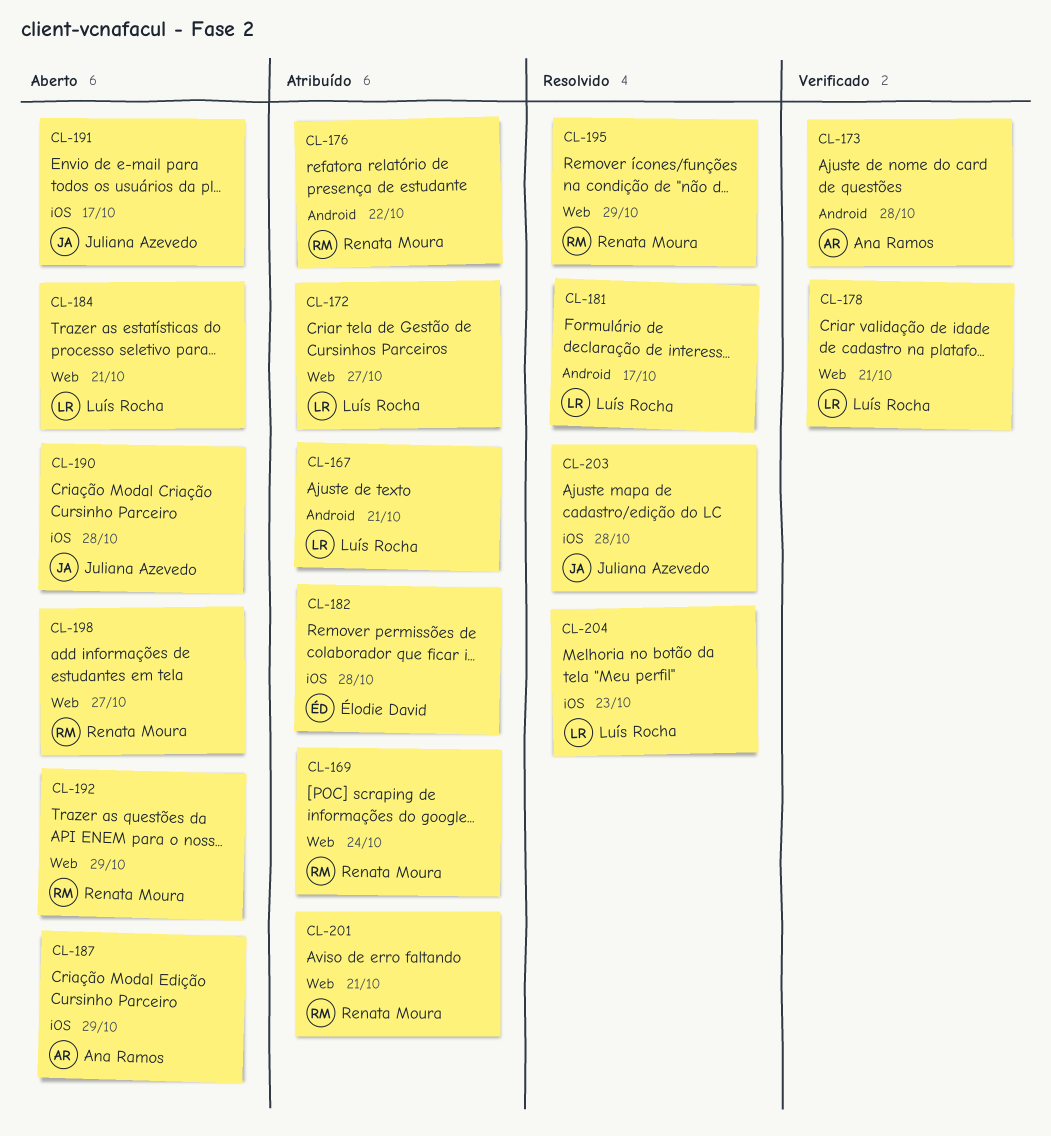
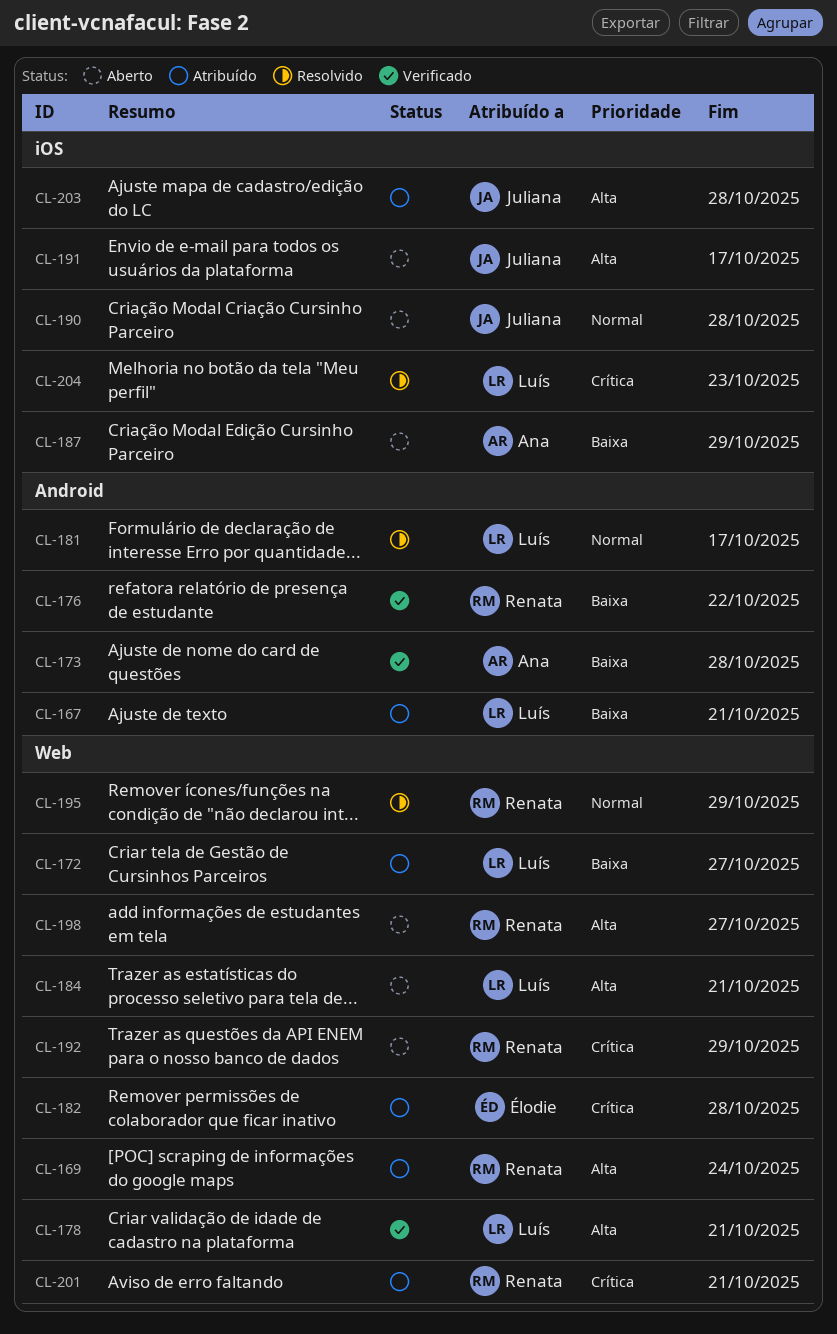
CL-176, status: Atribuído -> Verificado
CL-182, label: iOS -> Web
CL-203, status: Resolvido -> Atribuído

